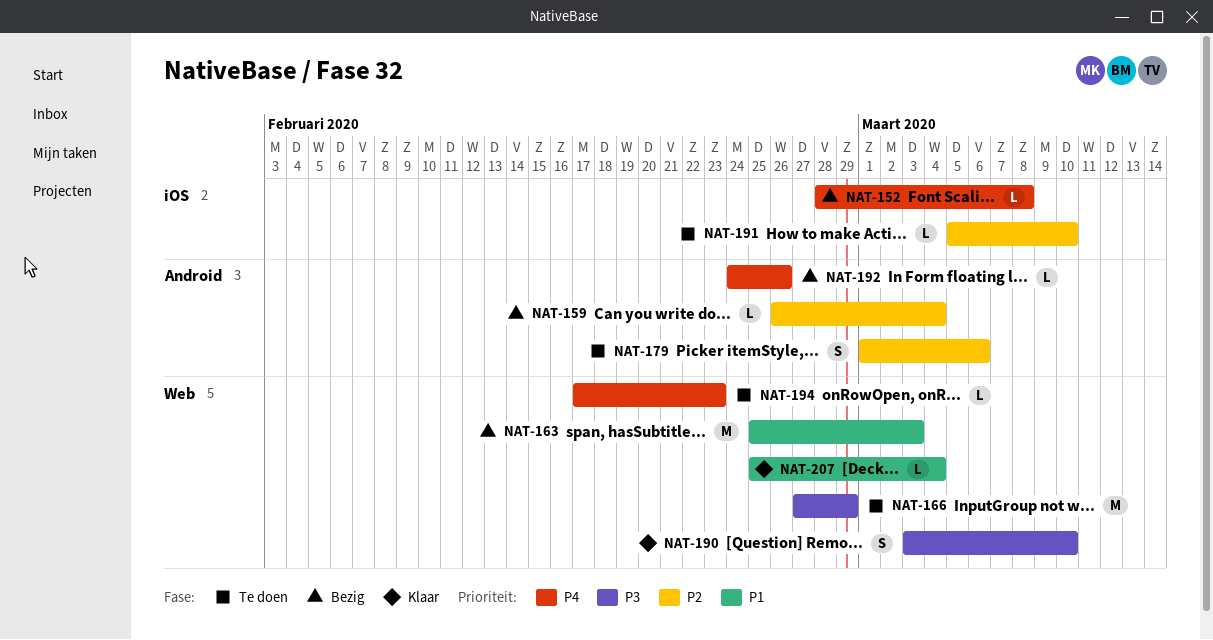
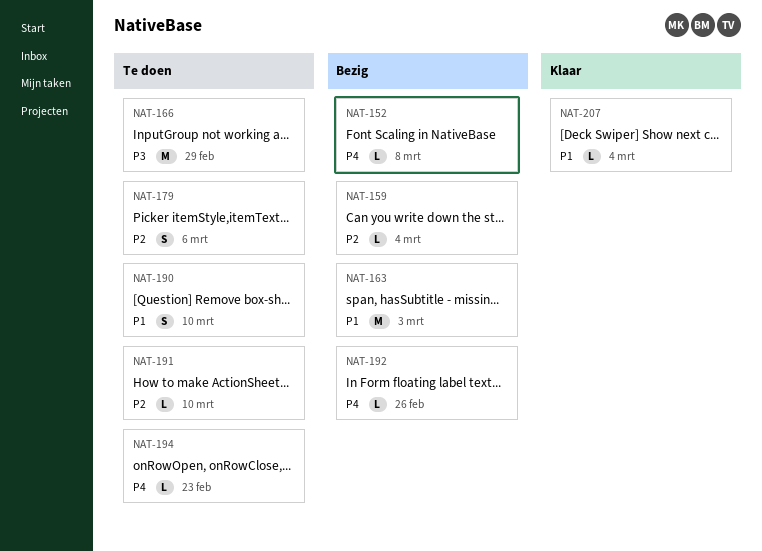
NAT-190, status: Klaar -> Te doen
NAT-190, priority: P3 -> P1

